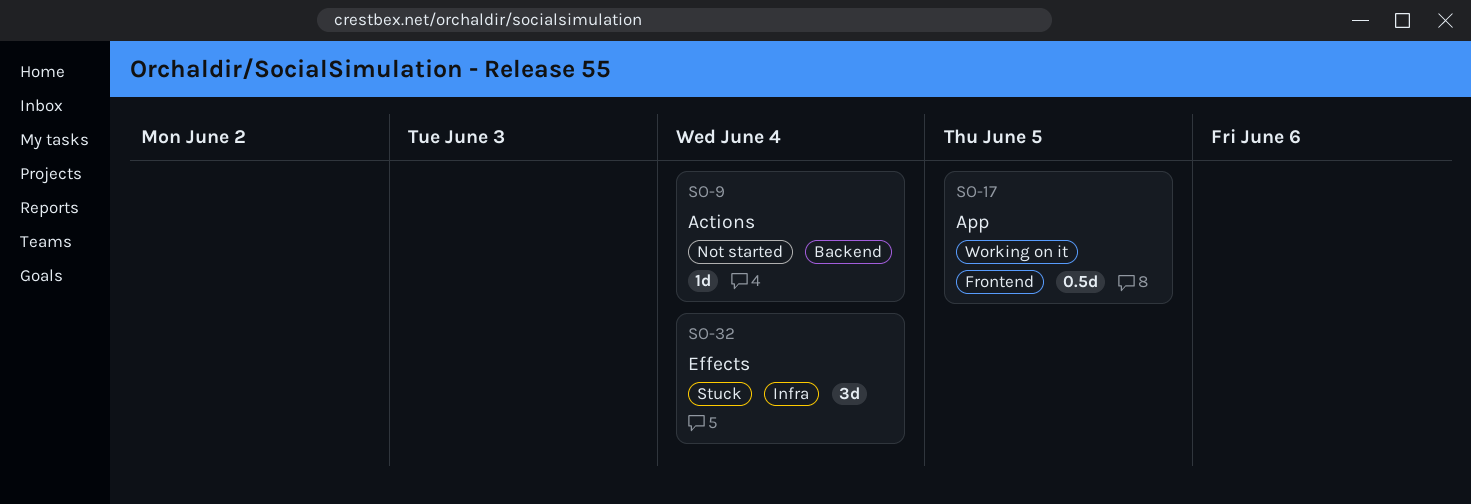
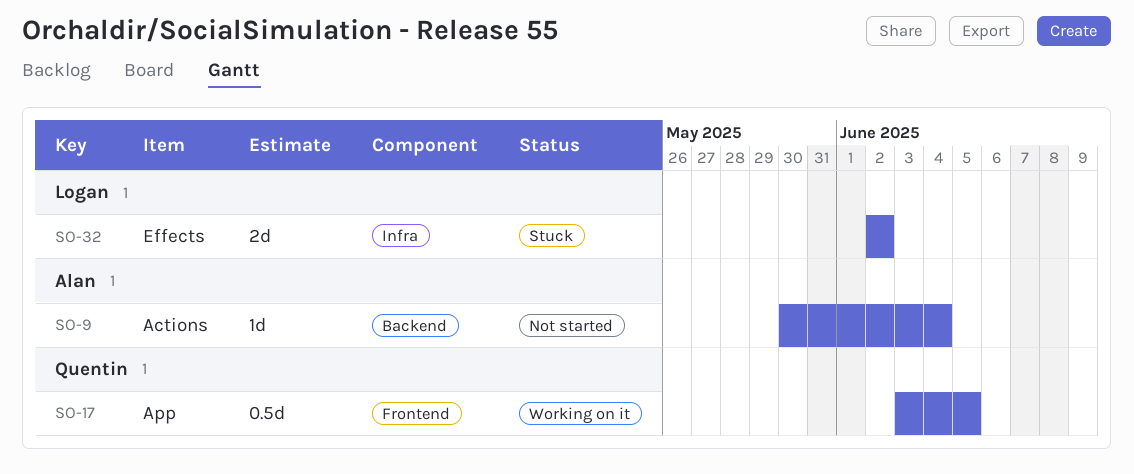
SO-32, estimate: 3d -> 2d
SO-32, due: Jun 4 -> Jun 2

